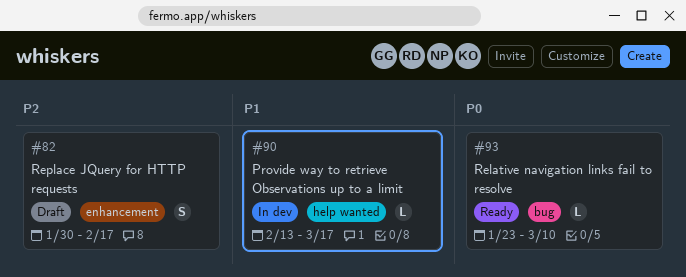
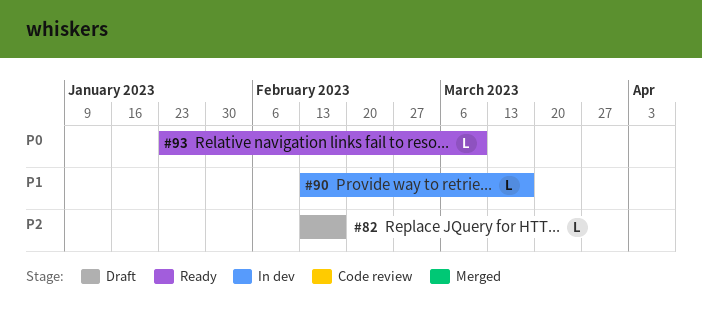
#82, estimate: S -> L
#82, start: Jan 30 -> Feb 13

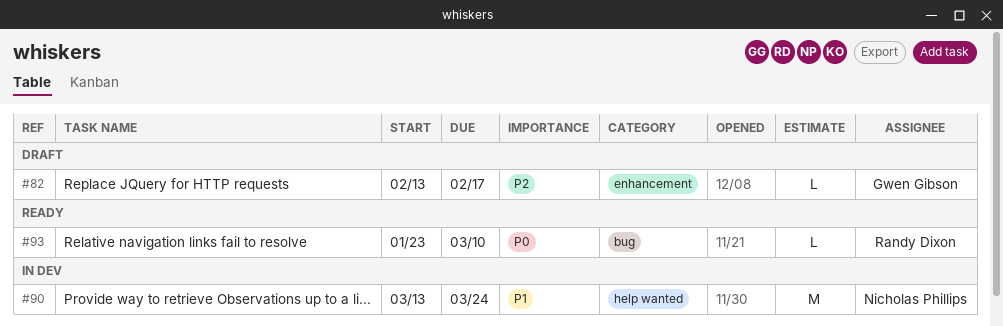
#90, estimate: L -> M
#90, start: Feb 13 -> Mar 13
#90, due: Mar 17 -> Mar 24

